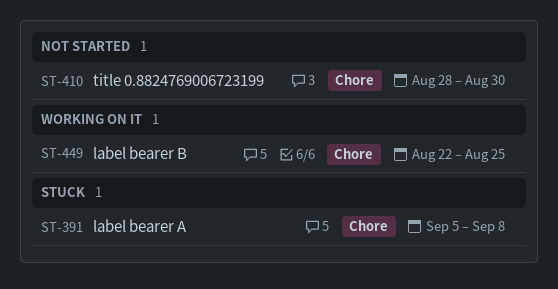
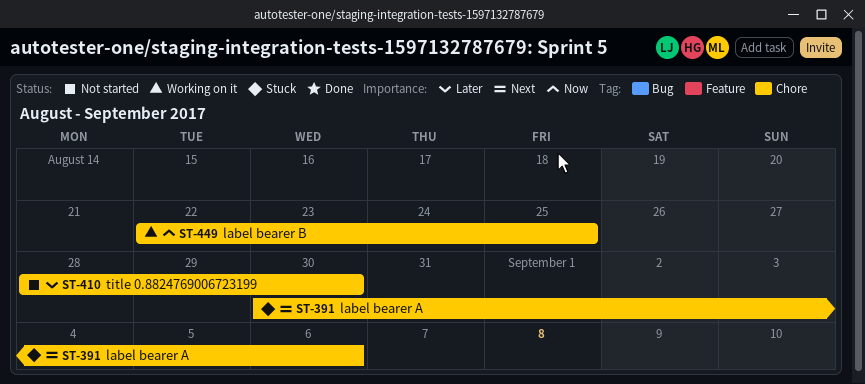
ST-391, start: Sep 5 -> Aug 30
ST-391, due: Sep 8 -> Sep 6

